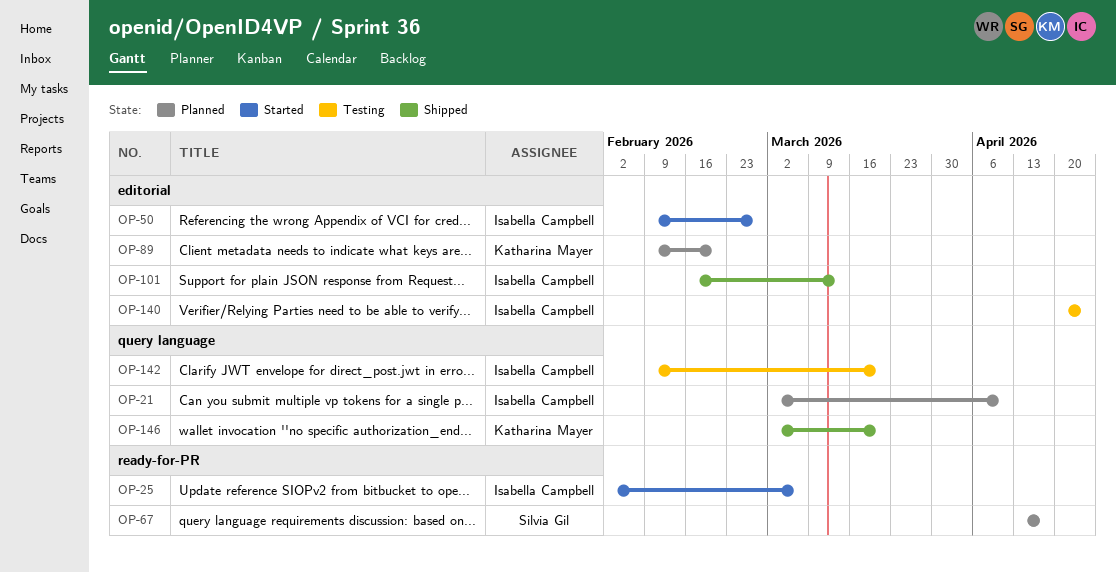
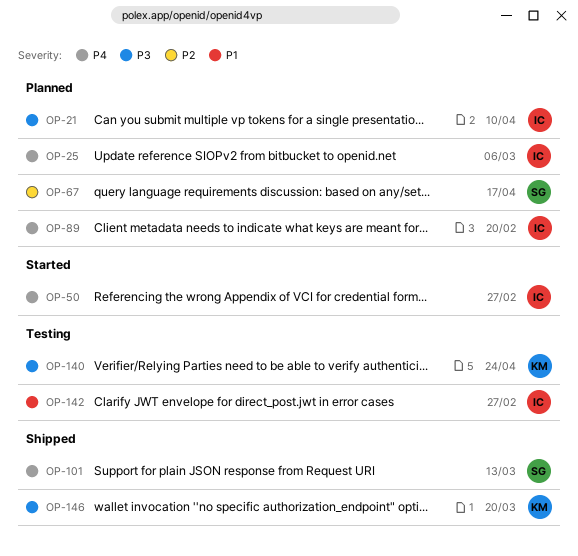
OP-25, status: Started -> Planned
OP-89, owner: Katharina Mayer -> Isabella Campbell
OP-101, owner: Isabella Campbell -> Silvia Gil
OP-140, owner: Isabella Campbell -> Katharina Mayer
OP-142, due: Mar 20 -> Feb 27

